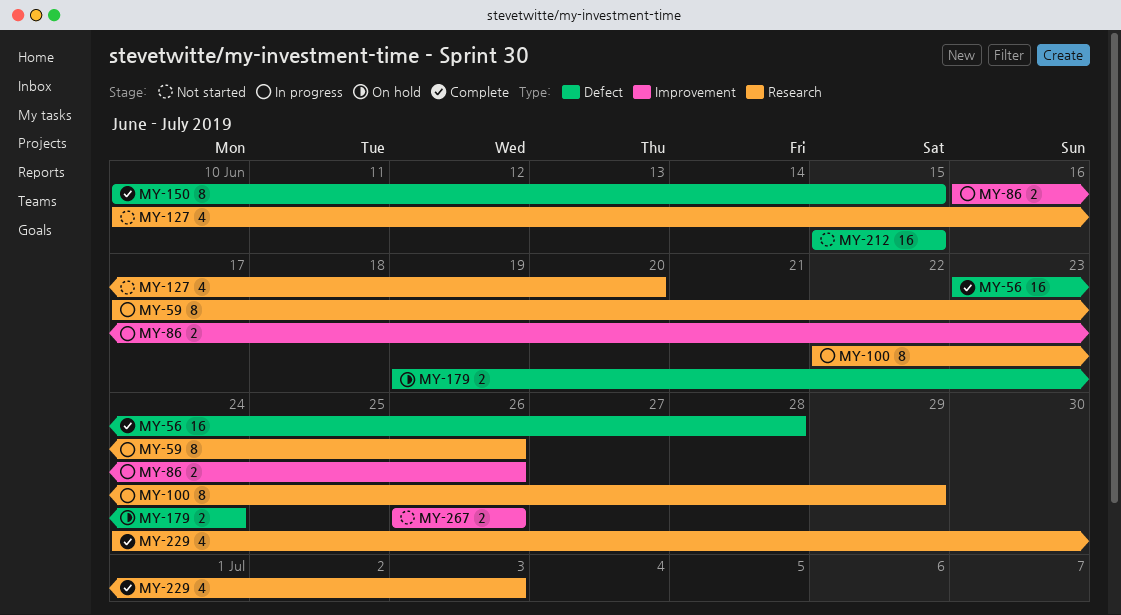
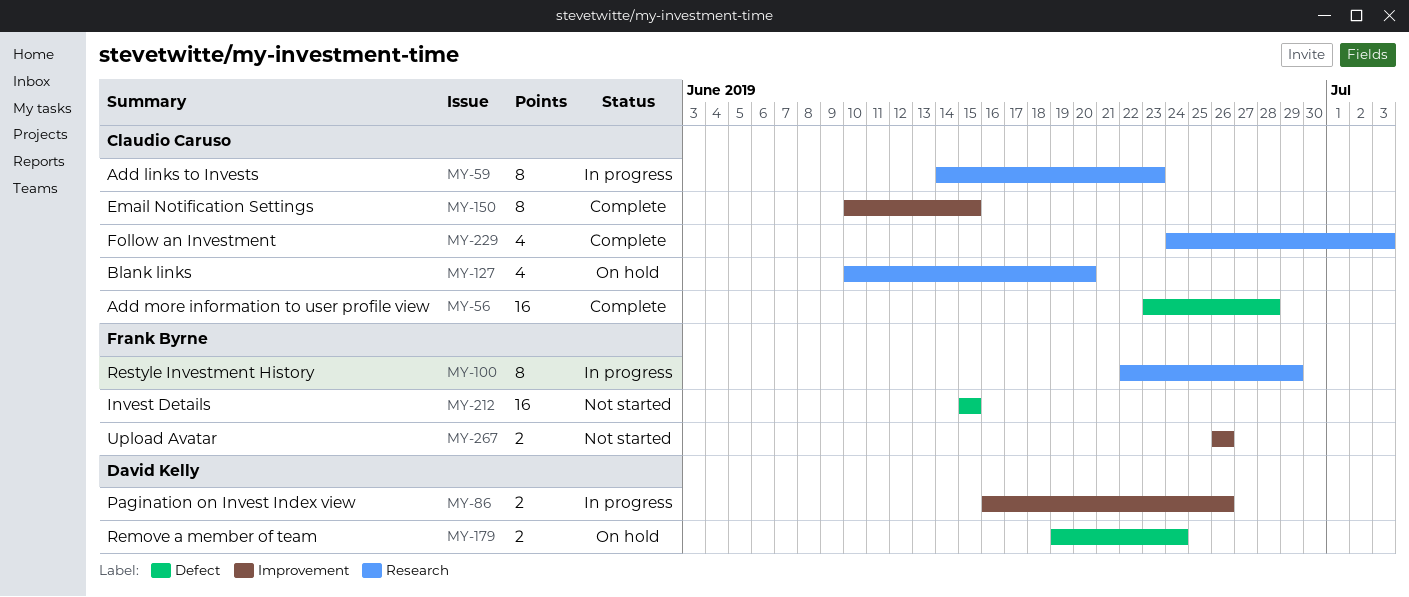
MY-59, start: Jun 17 -> Jun 14
MY-59, due: Jun 26 -> Jun 23
MY-127, status: Not started -> On hold
MY-150, label: Defect -> Improvement

